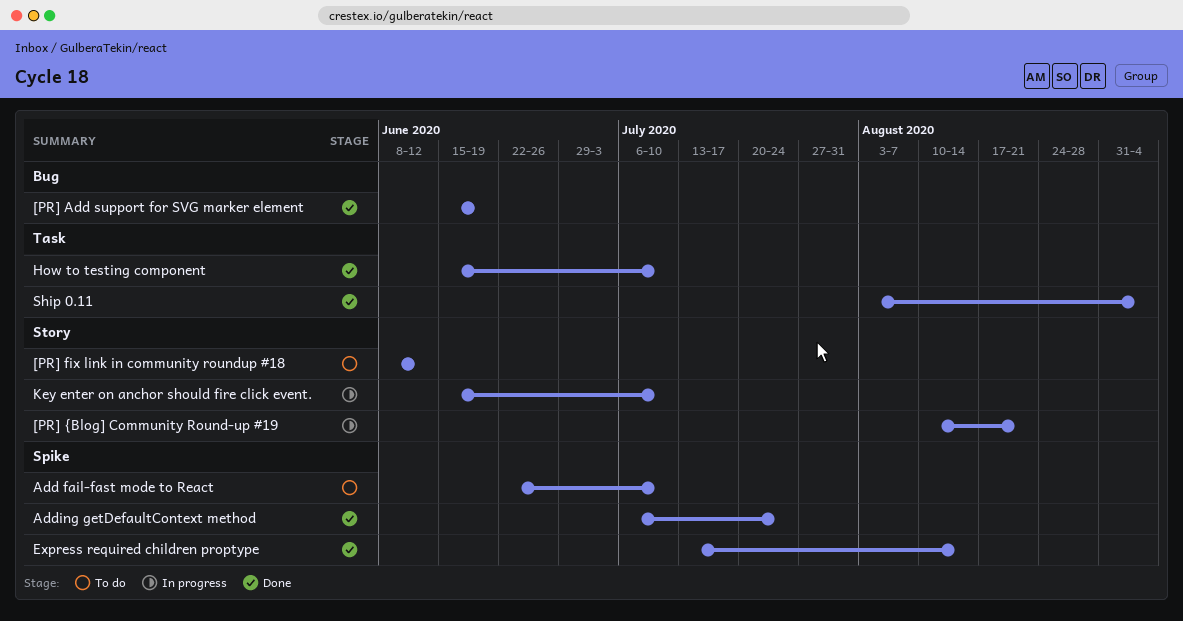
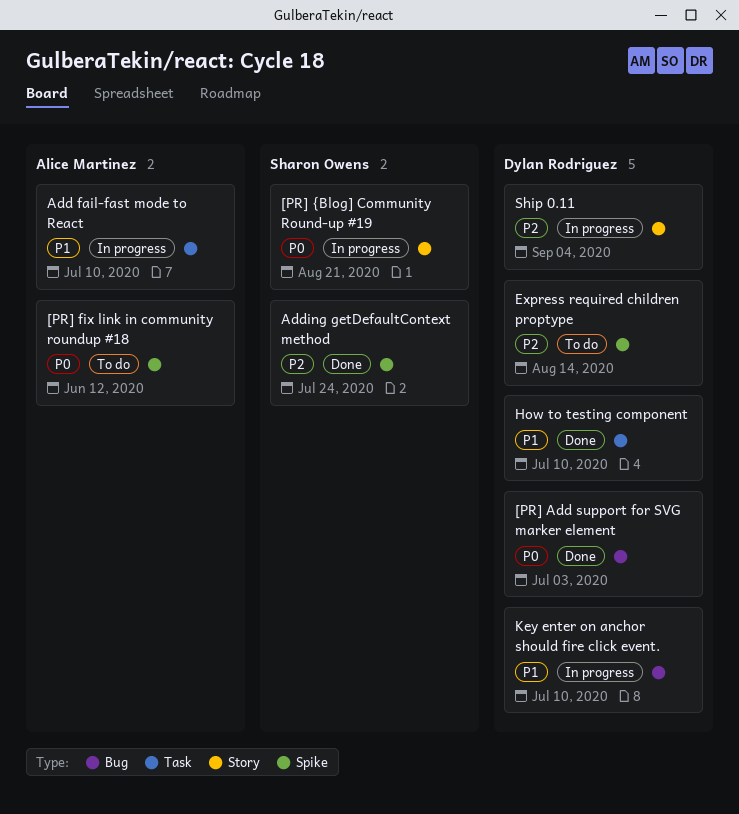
[PR] Add support for SVG marker element, due: Jun 19 -> Jul 3
[PR] fix link in community roundup #18, label: Story -> Spike
Add fail-fast mode to React, status: To do -> In progress
Add fail-fast mode to React, label: Spike -> Task
Express required children proptype, status: Done -> To do
Key enter on anchor should fire click event., label: Story -> Bug
Ship 0.11, status: Done -> In progress
Ship 0.11, label: Task -> Story

